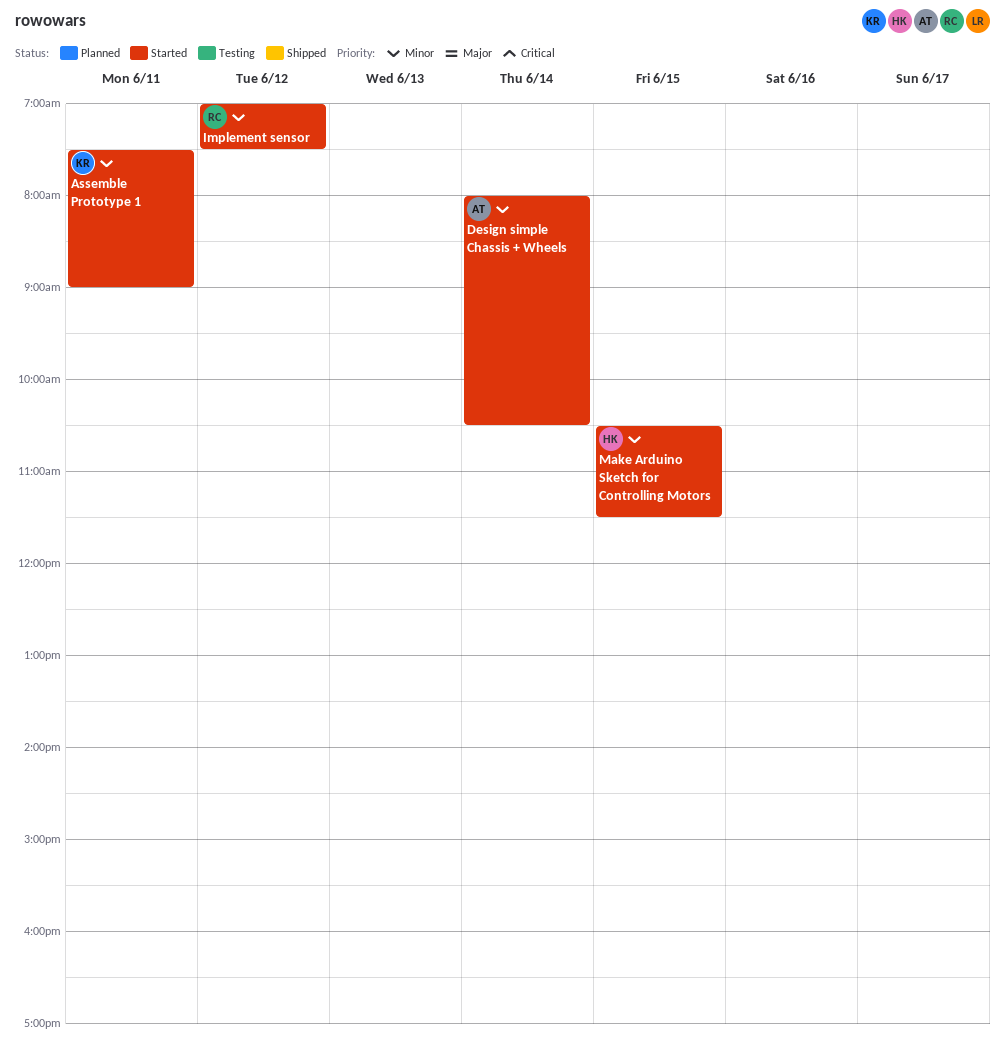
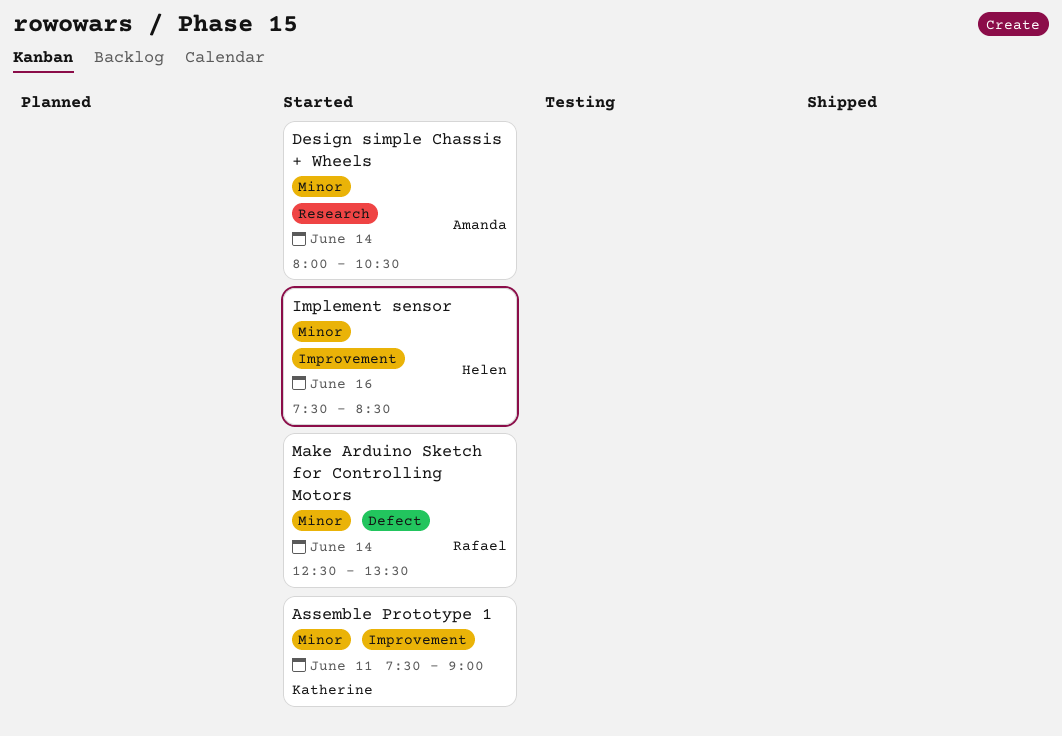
Implement sensor, owner: Rafael -> Helen
Implement sensor, day: Jun 12 -> Jun 16
Implement sensor, begins: 07:00 -> 07:30
Implement sensor, ends: 07:30 -> 08:30
Make Arduino Sketch for Controlling Motors, owner: Helen -> Rafael
Make Arduino Sketch for Controlling Motors, day: Jun 15 -> Jun 14
Make Arduino Sketch for Controlling Motors, begins: 10:30 -> 12:30
Make Arduino Sketch for Controlling Motors, ends: 11:30 -> 13:30

